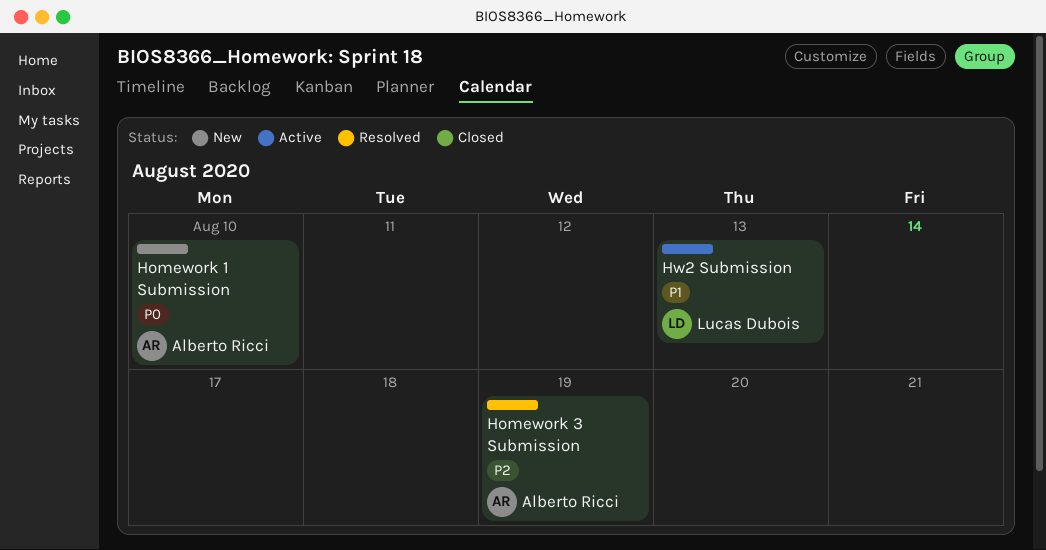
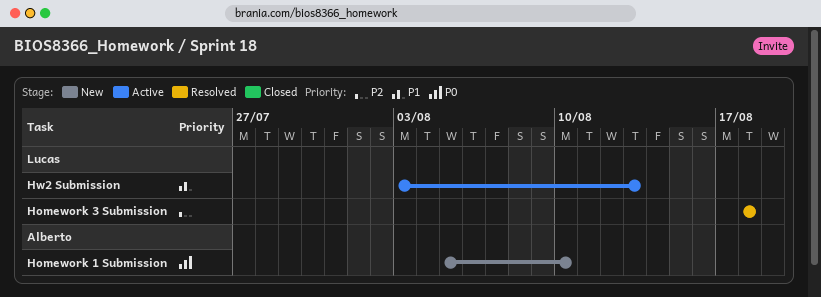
Homework 3 Submission, owner: Alberto Ricci -> Lucas Dubois
Homework 3 Submission, due: Aug 19 -> Aug 18

